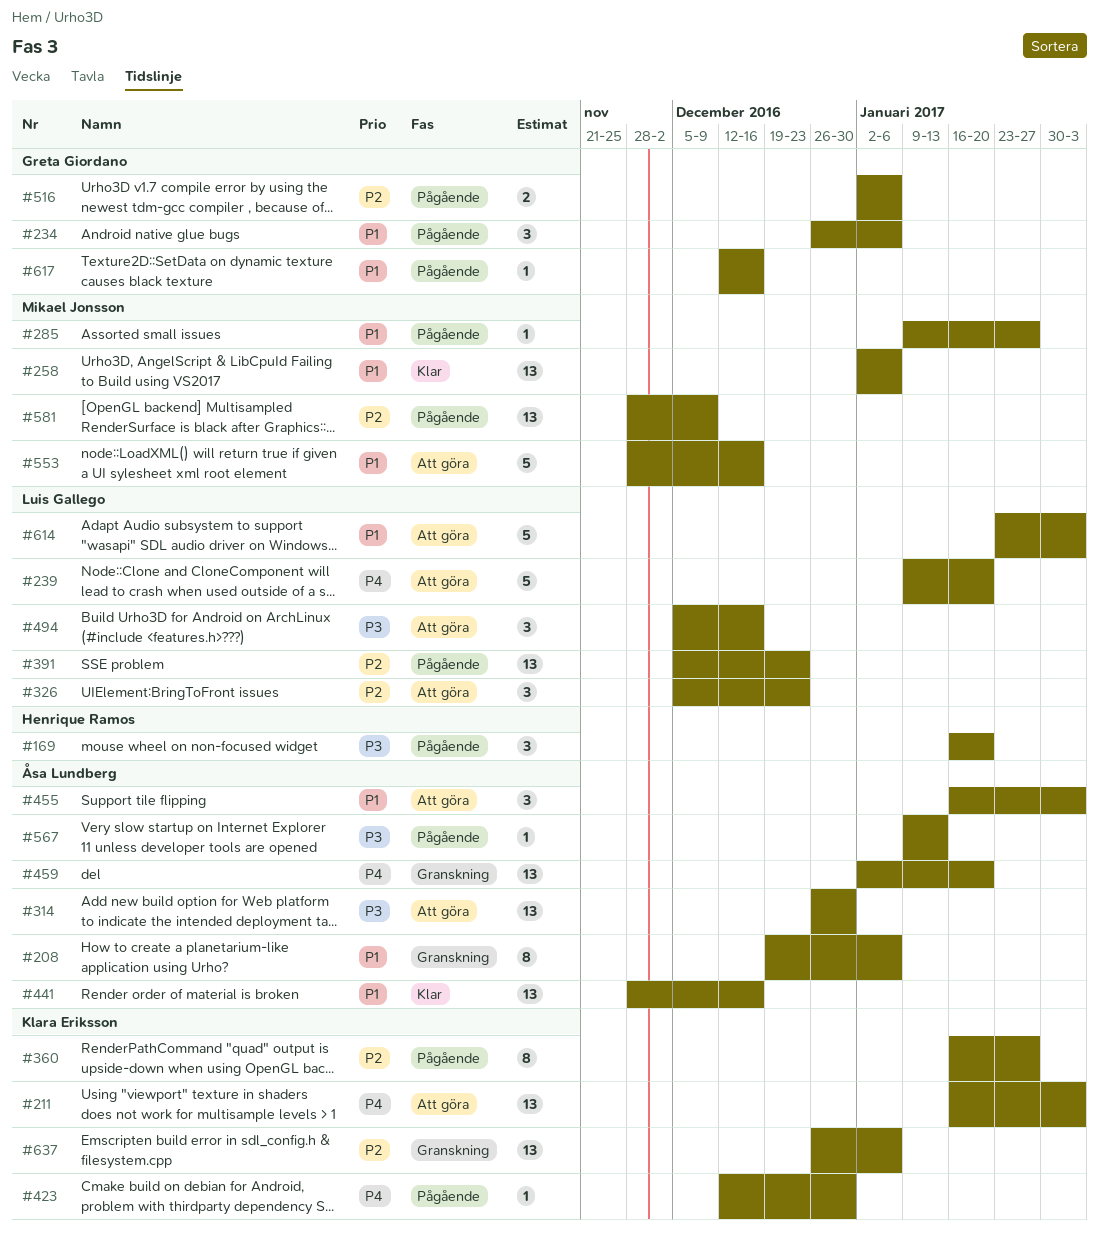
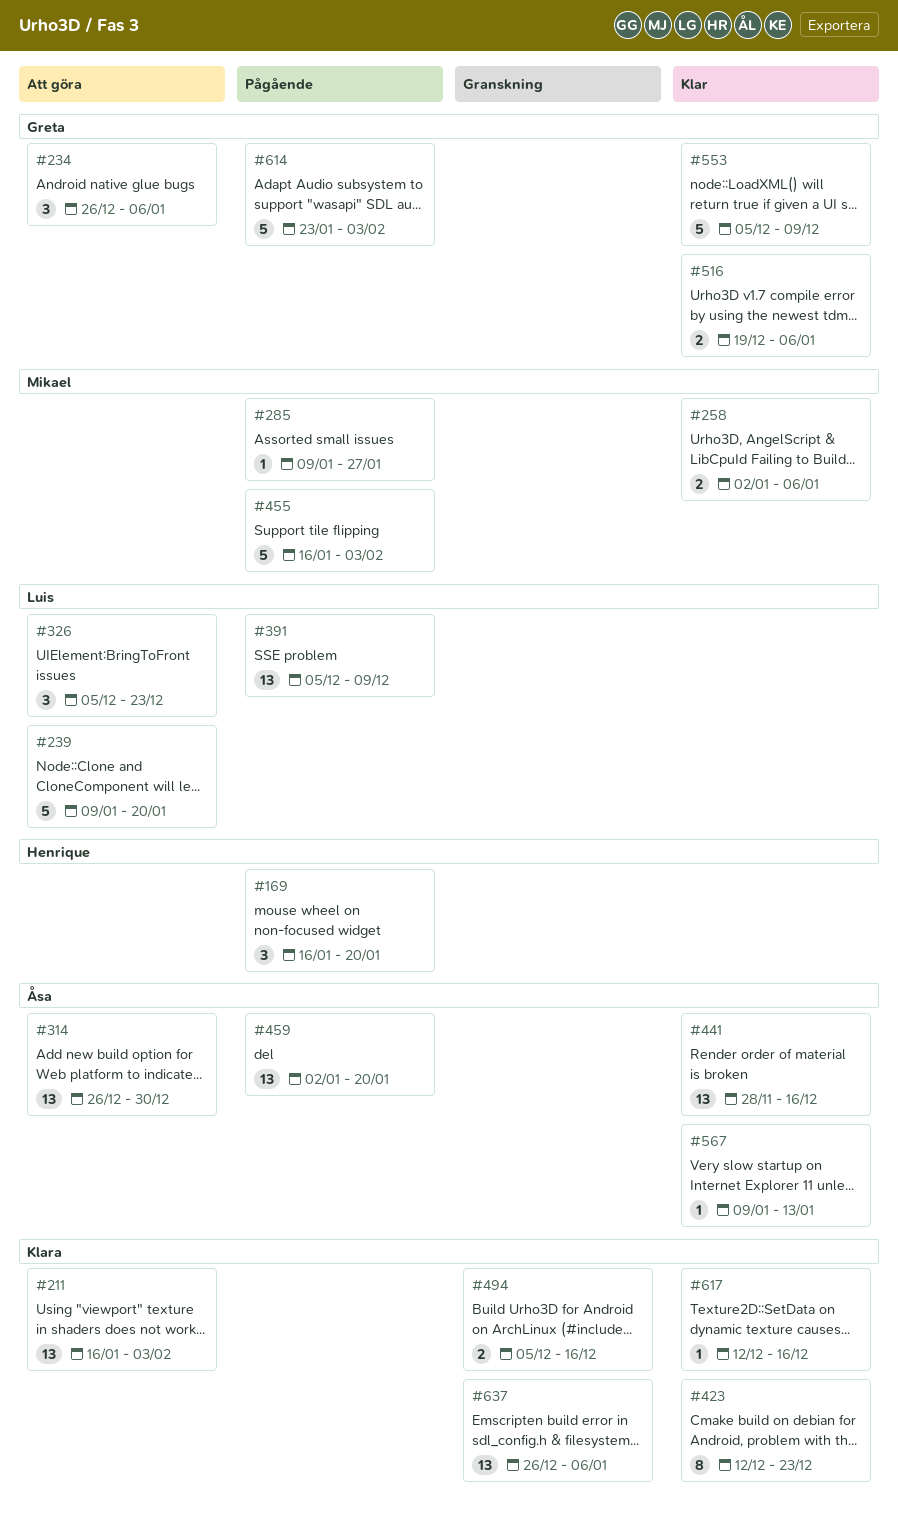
#208: present -> none
#234, status: Pågående -> Att göra
#258, estimate: 13 -> 2
#360: present -> none
#391, due: Dec 23 -> Dec 9
#423, status: Pågående -> Klar
#423, estimate: 1 -> 8
#423, due: Dec 30 -> Dec 23
#455, status: Att göra -> Pågående
#455, owner: Åsa Lundberg -> Mikael Jonsson
#455, estimate: 3 -> 5
#459, status: Granskning -> Pågående
#494, status: Att göra -> Granskning
#494, owner: Luis Gallego -> Klara Eriksson
#494, estimate: 3 -> 2
#516, status: Pågående -> Klar
#516, start: Jan 2 -> Dec 19
#553, status: Att göra -> Klar
#553, owner: Mikael Jonsson -> Greta Giordano
#553, start: Nov 28 -> Dec 5
#553, due: Dec 16 -> Dec 9
#567, status: Pågående -> Klar
#581: present -> none
#614, status: Att göra -> Pågående
#614, owner: Luis Gallego -> Greta Giordano
#617, status: Pågående -> Klar
#617, owner: Greta Giordano -> Klara Eriksson

